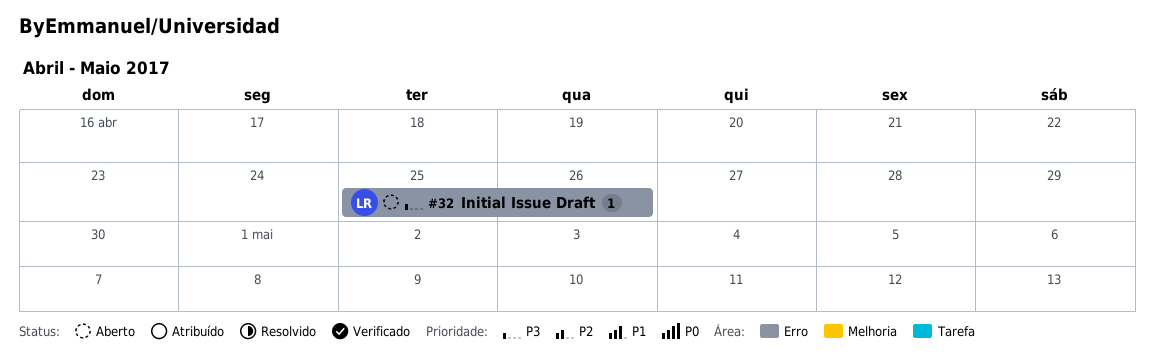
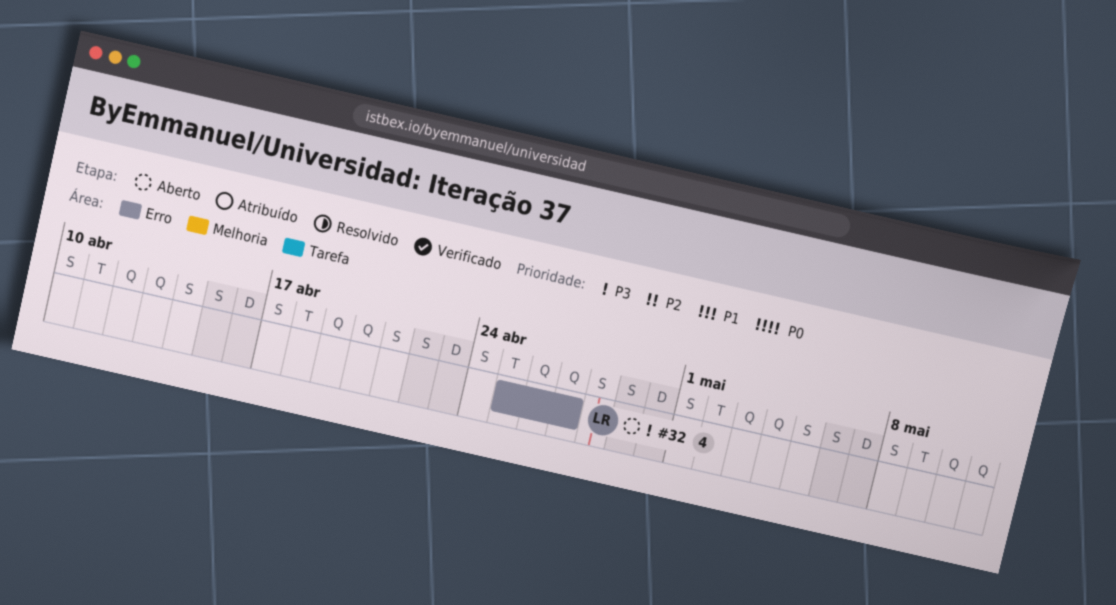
#32, estimate: 1 -> 4
#32, due: Apr 26 -> Apr 27

